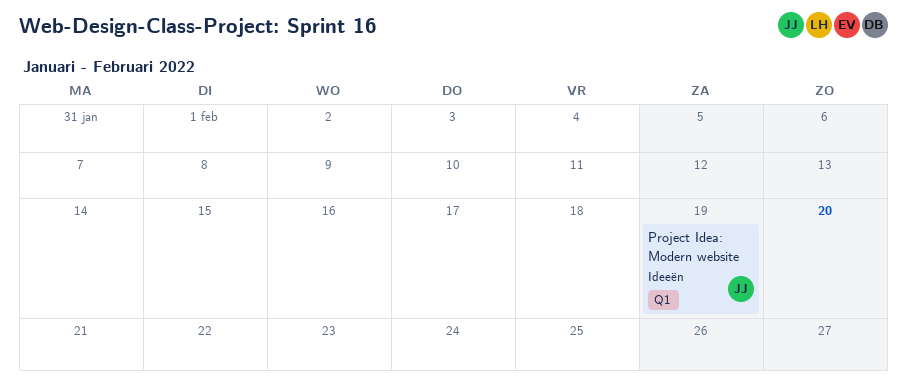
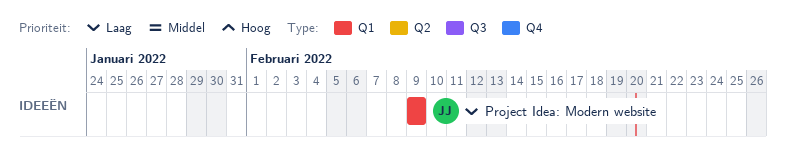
Project Idea: Modern website, due: Feb 19 -> Feb 9

